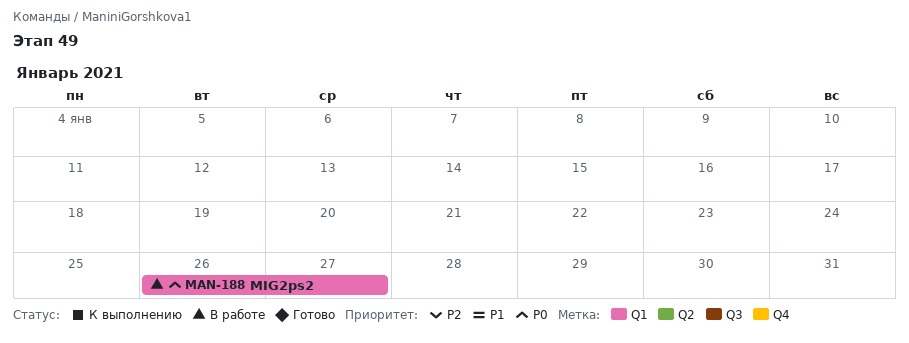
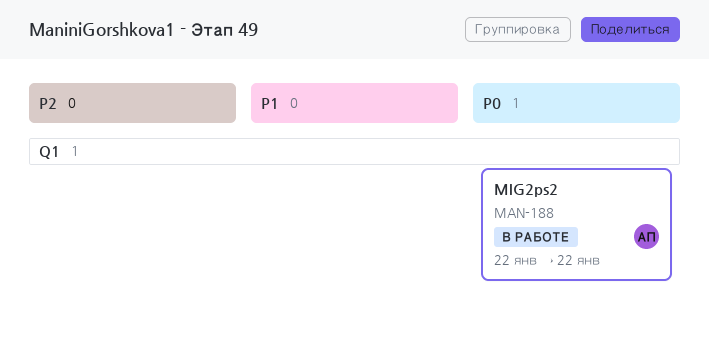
MAN-188, start: Jan 26 -> Jan 22
MAN-188, due: Jan 27 -> Jan 22

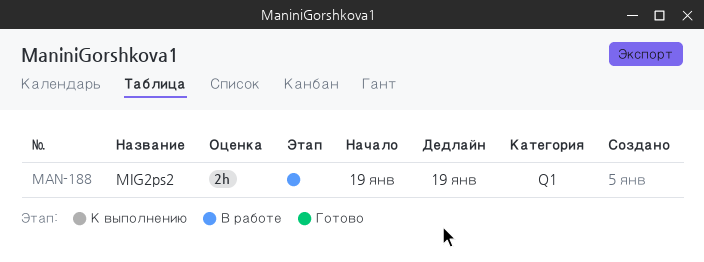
MAN-188, start: Jan 22 -> Jan 19
MAN-188, due: Jan 22 -> Jan 19

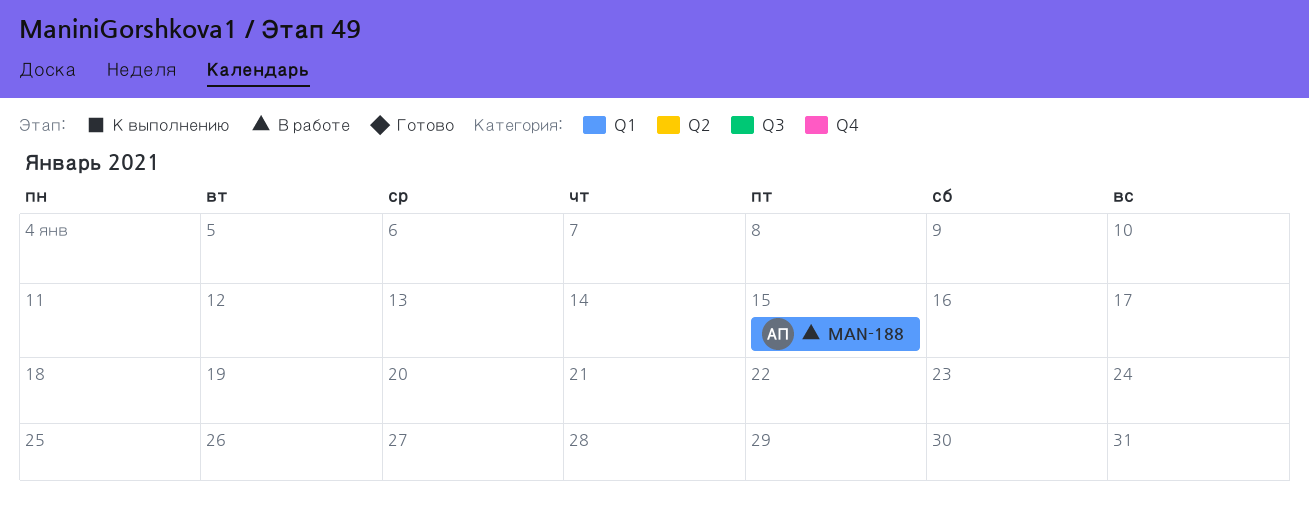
MAN-188, start: Jan 19 -> Jan 15
MAN-188, due: Jan 19 -> Jan 15

